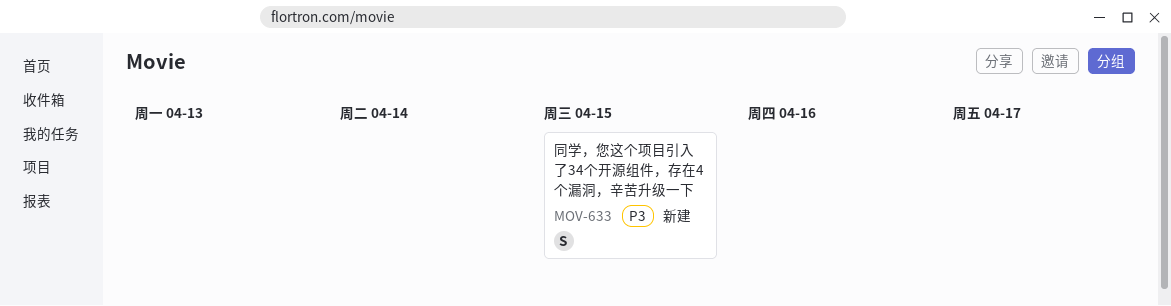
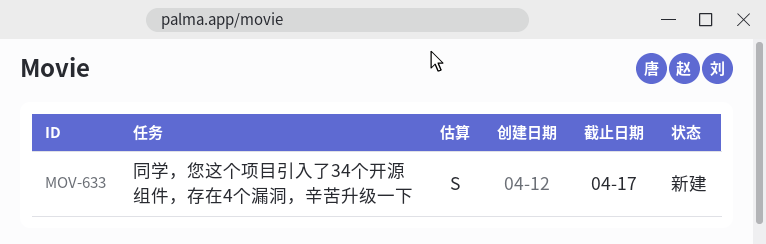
MOV-633, due: Apr 15 -> Apr 17

